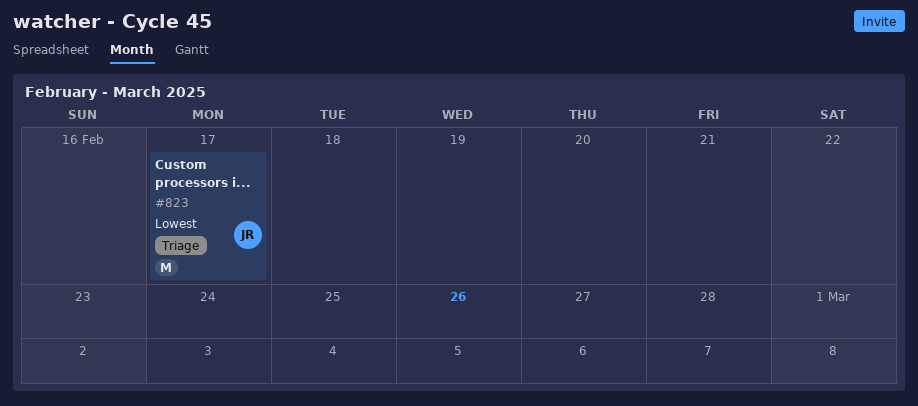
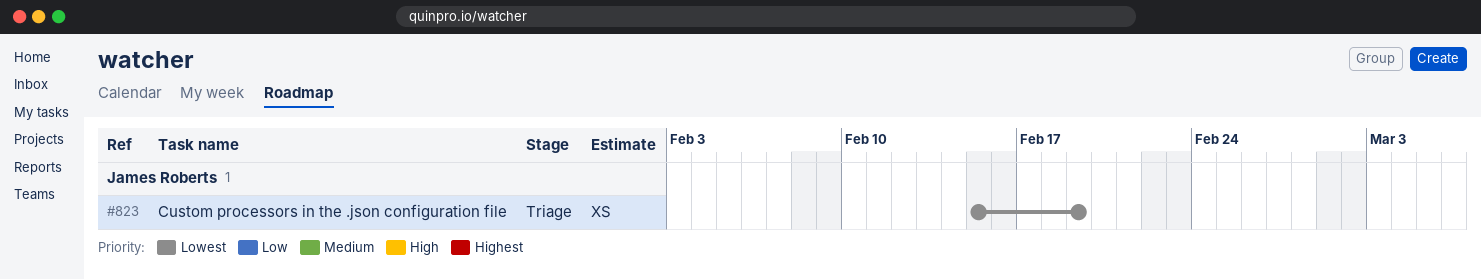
#823, estimate: M -> XS
#823, due: Feb 17 -> Feb 19

